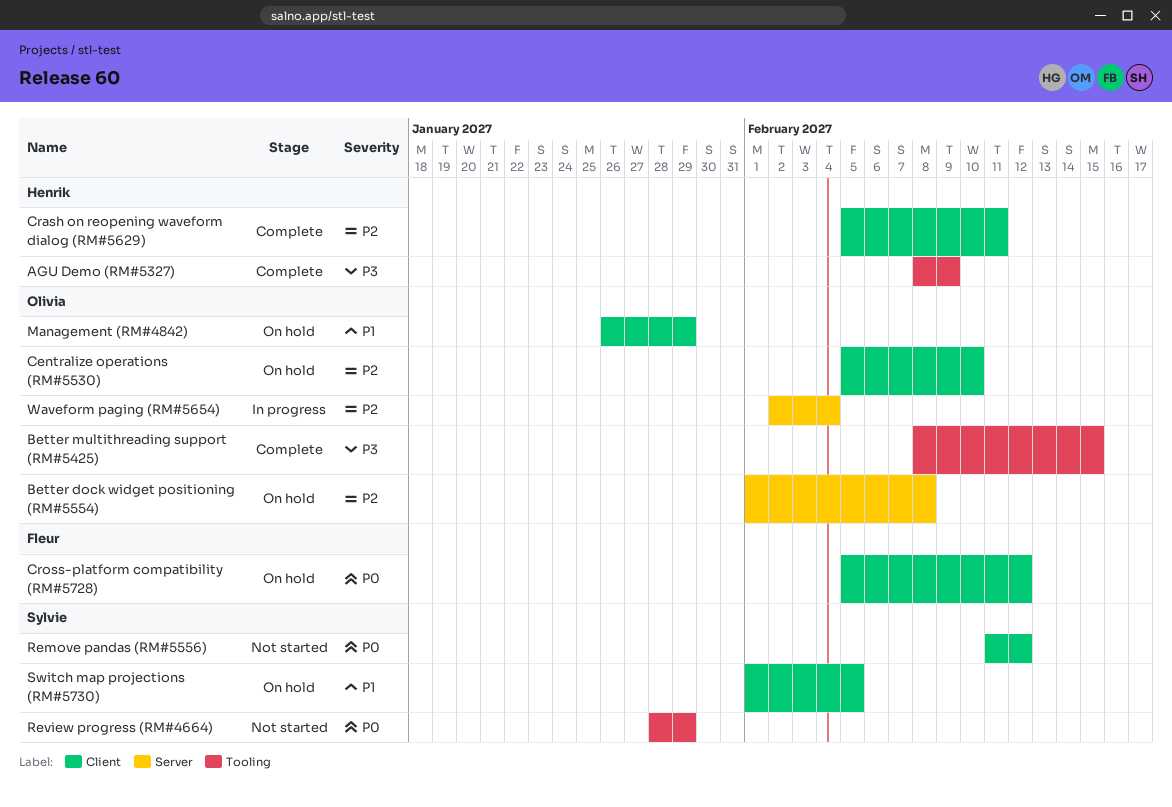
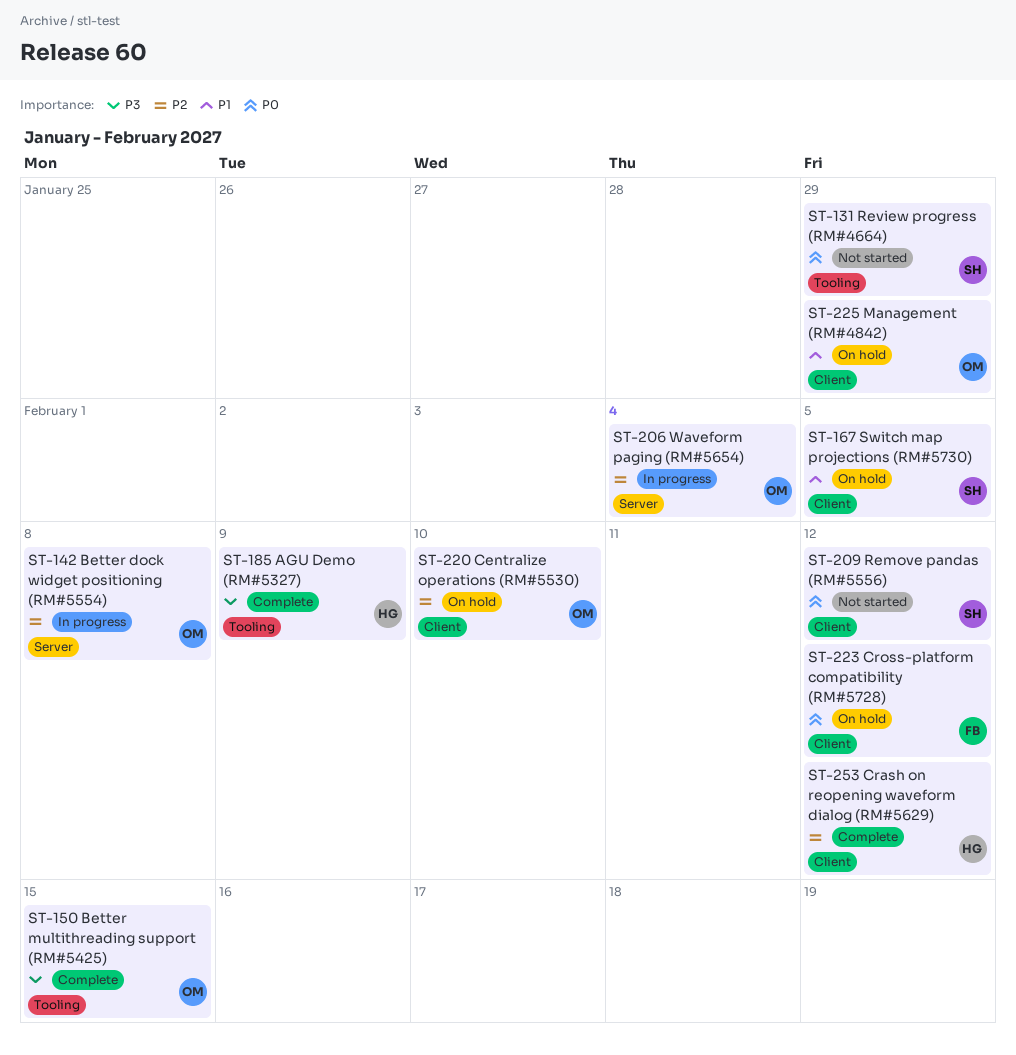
Better dock widget positioning (RM#5554), status: On hold -> In progress
Crash on reopening waveform dialog (RM#5629), due: Feb 11 -> Feb 12

